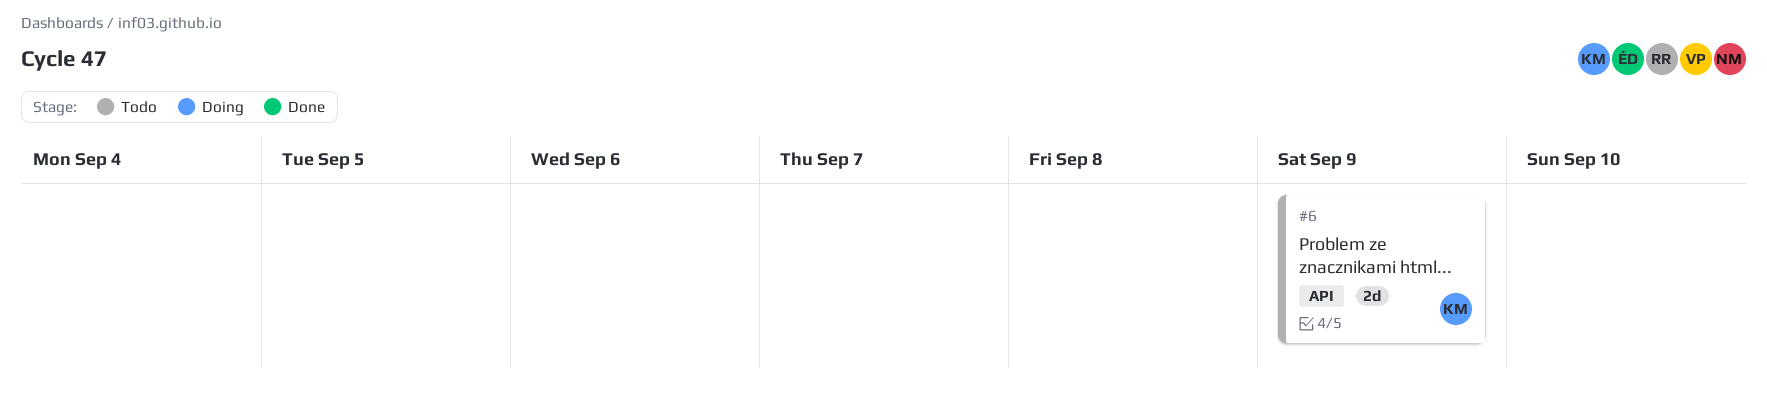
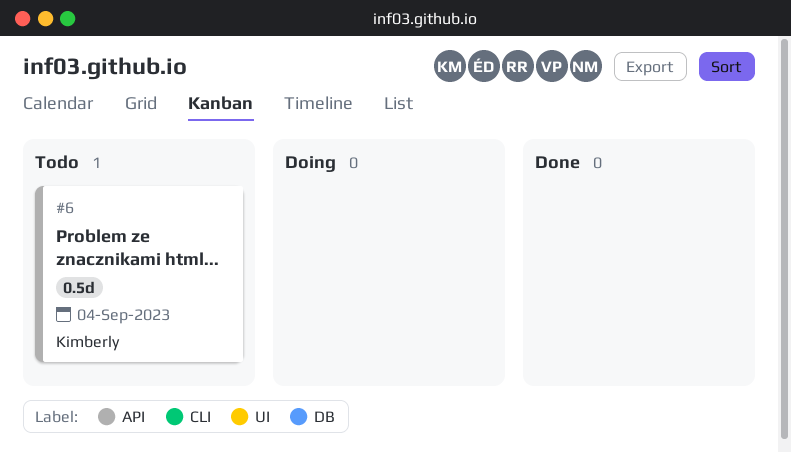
#6, estimate: 2d -> 0.5d
#6, due: Sep 9 -> Sep 4

